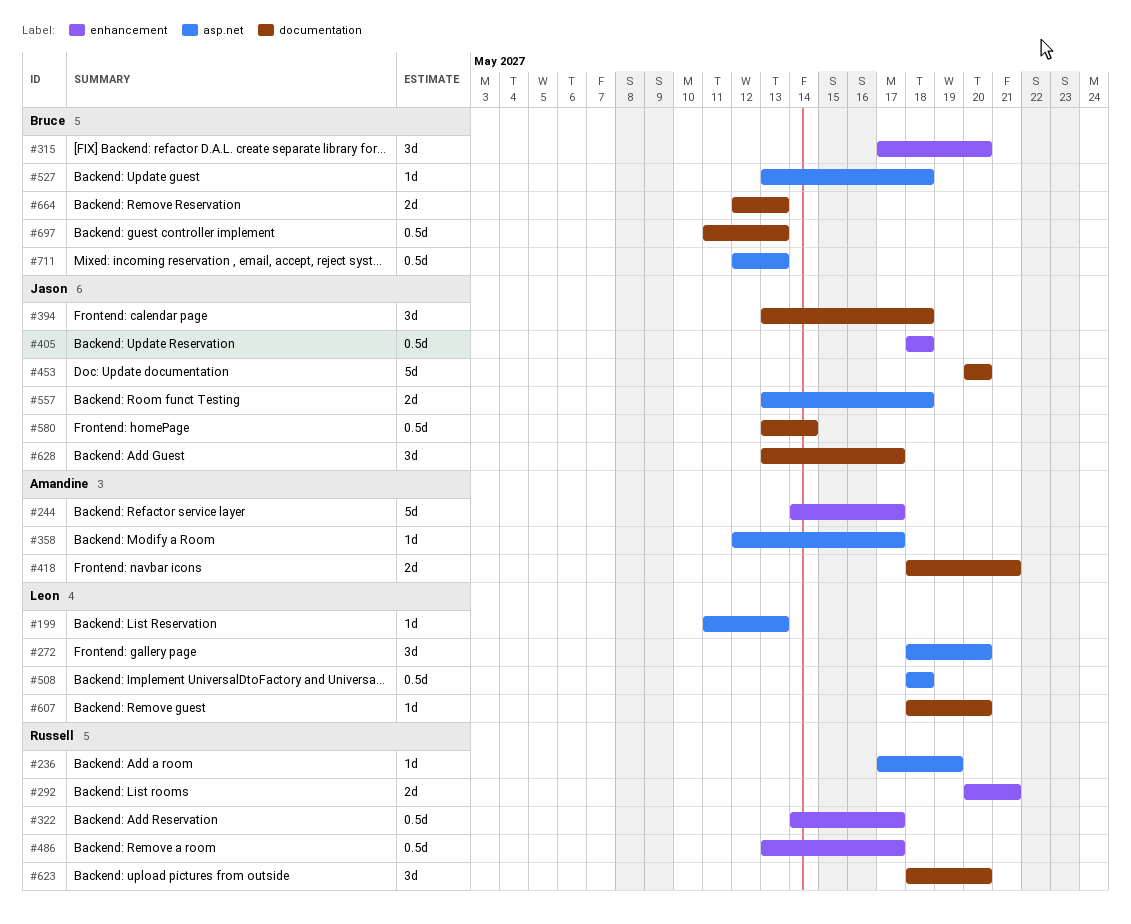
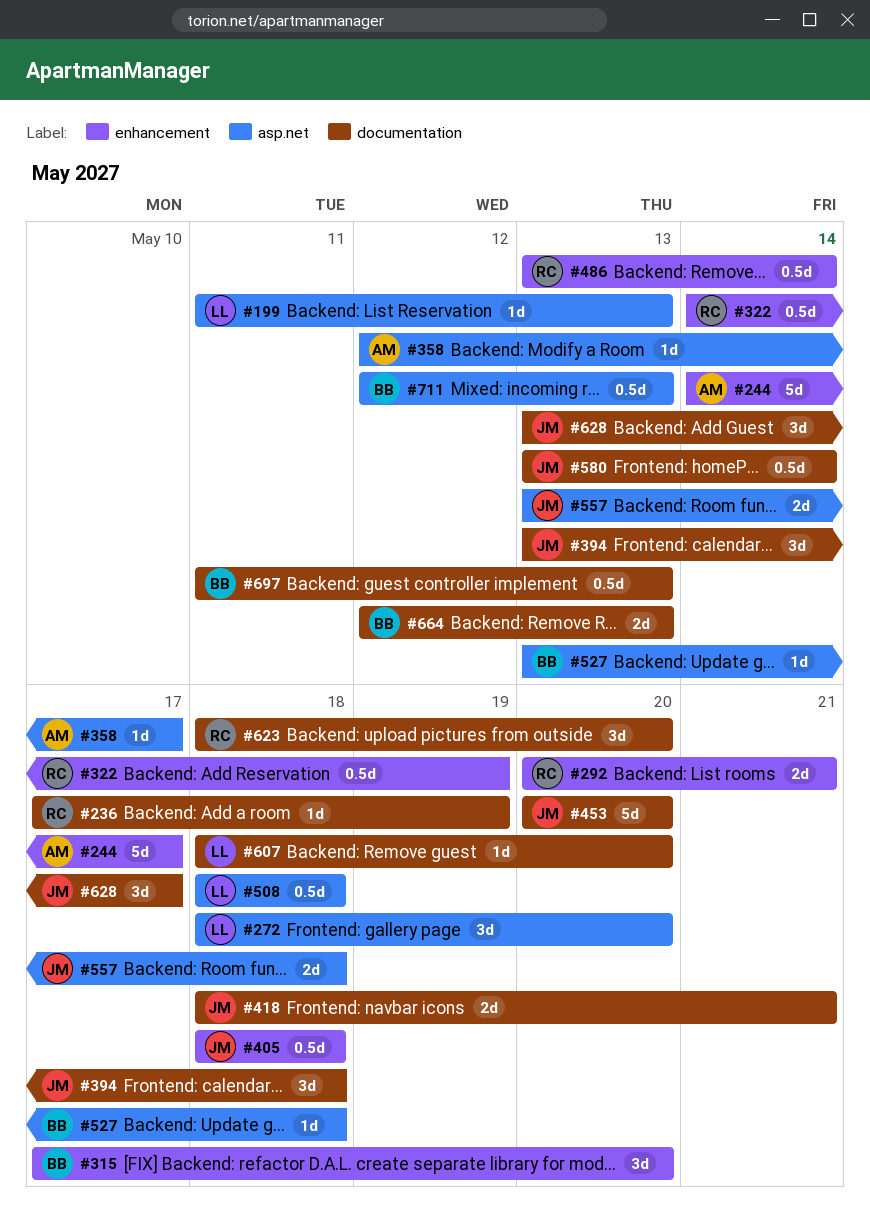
#236, label: asp.net -> documentation
#322, due: May 17 -> May 19
#418, owner: Amandine -> Jason
#486, due: May 17 -> May 14

